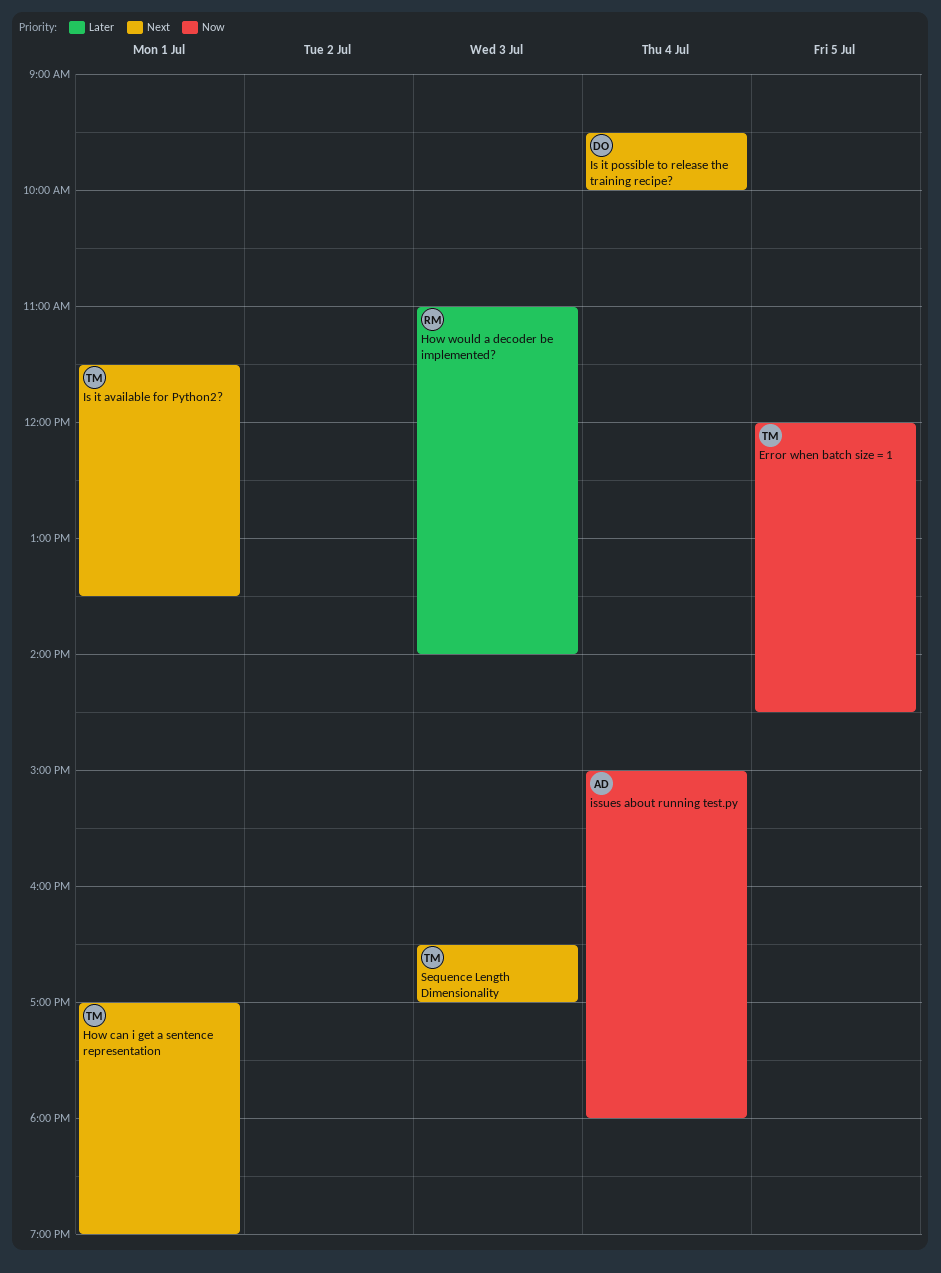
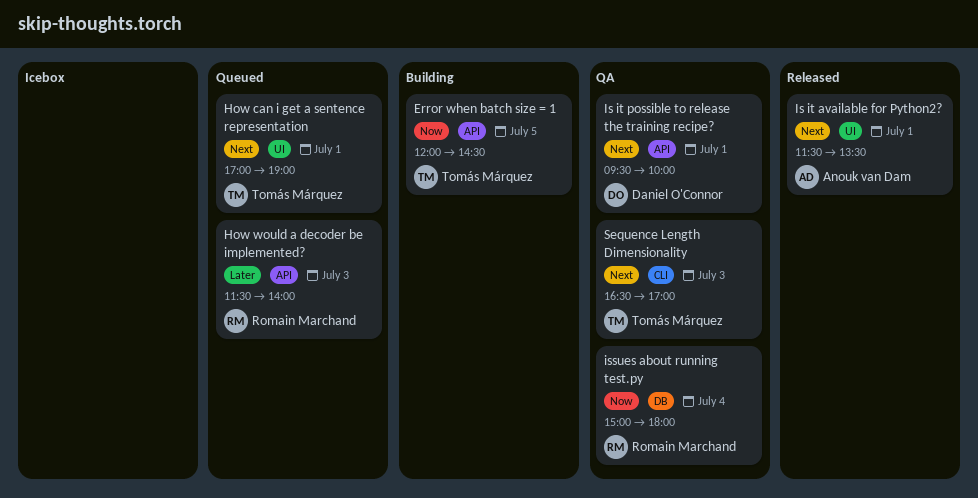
How would a decoder be implemented?, begins: 11:00 -> 11:30
Is it available for Python2?, owner: Tomás Márquez -> Anouk van Dam
Is it possible to release the training recipe?, day: Jul 4 -> Jul 1
issues about running test.py, owner: Anouk van Dam -> Romain Marchand

